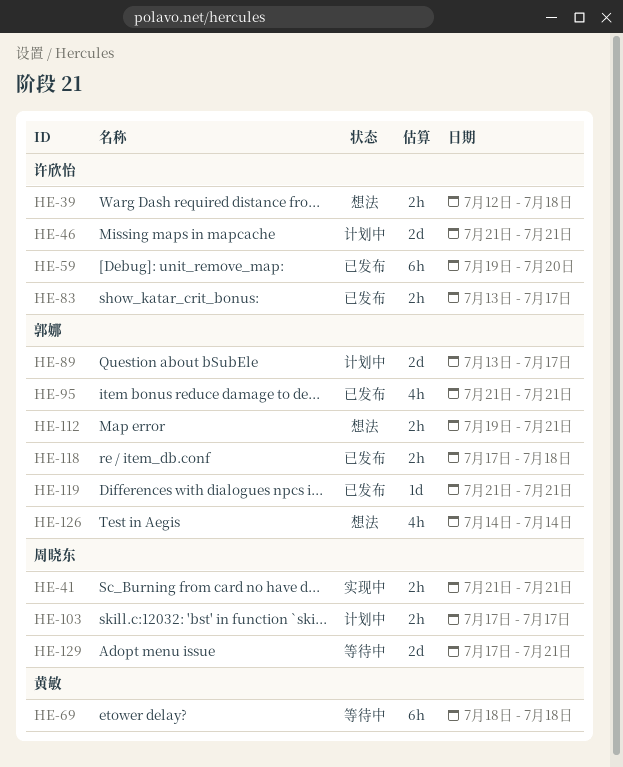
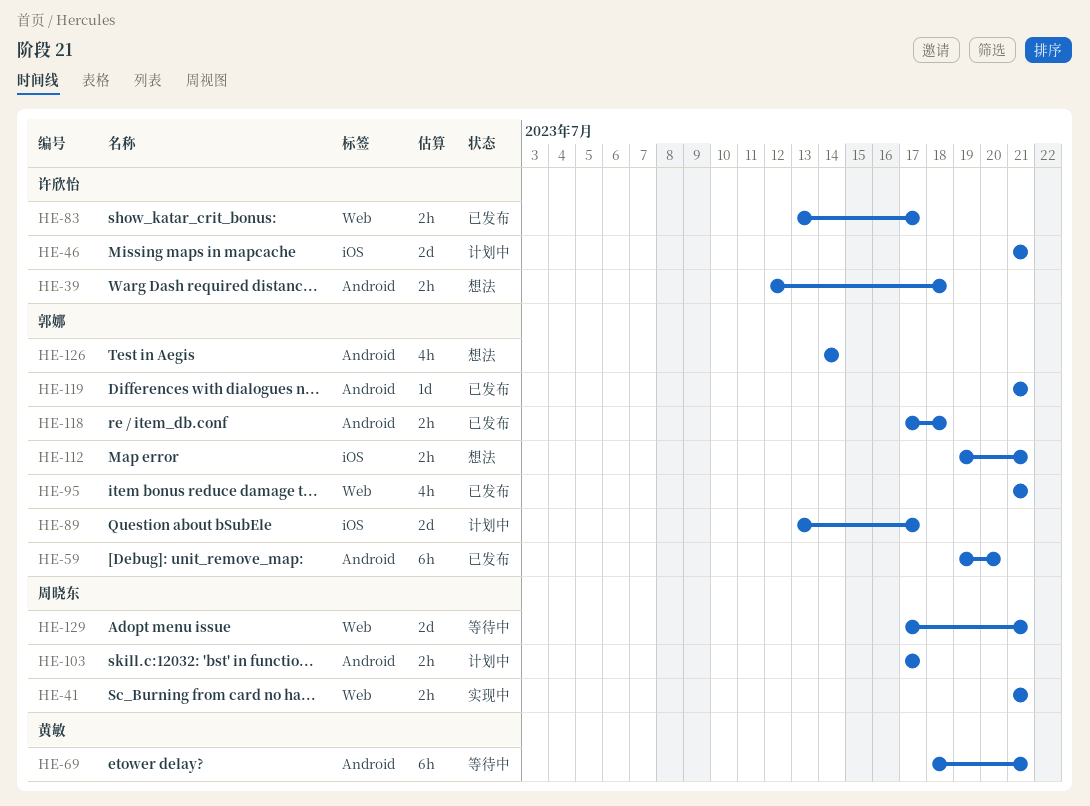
HE-59, owner: 许欣怡 -> 郭娜
HE-69, due: Jul 18 -> Jul 21

